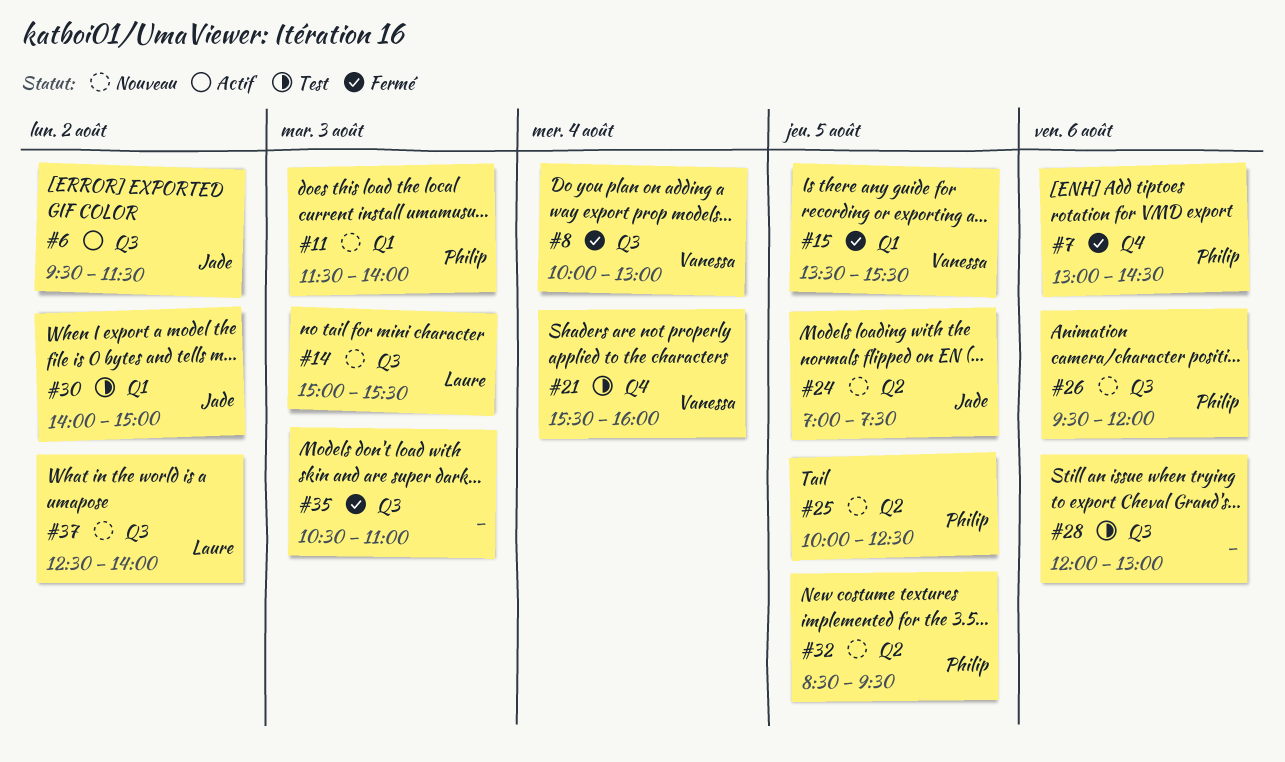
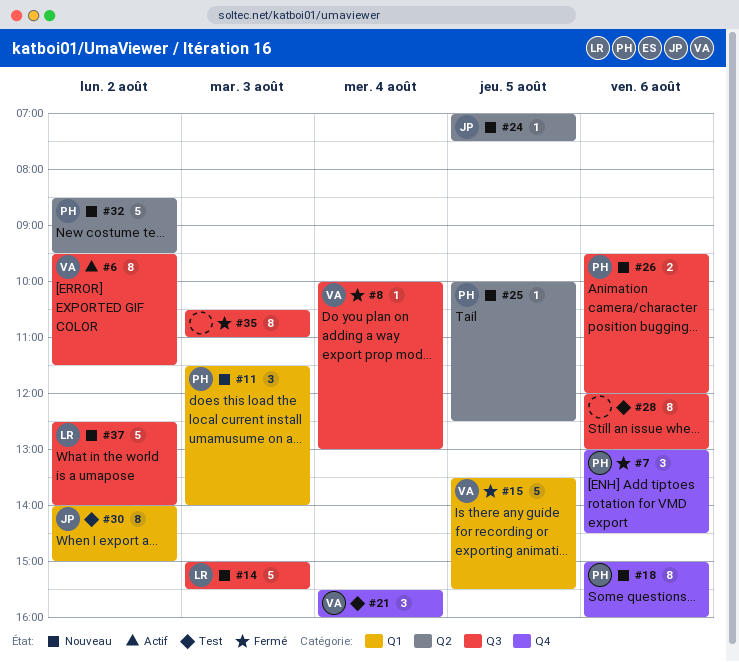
#6, owner: Jade -> Vanessa
#18: none -> present
#32, day: Aug 5 -> Aug 2

